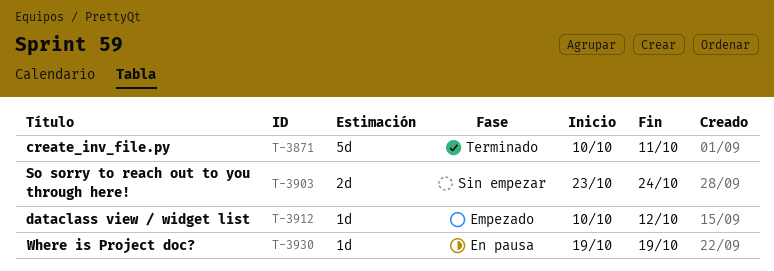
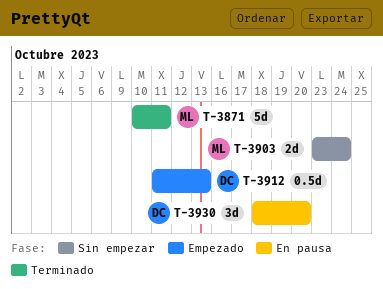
T-3912, estimate: 1d -> 0.5d
T-3912, start: Oct 10 -> Oct 11
T-3912, due: Oct 12 -> Oct 13
T-3930, estimate: 1d -> 3d
T-3930, start: Oct 19 -> Oct 18
T-3930, due: Oct 19 -> Oct 20

